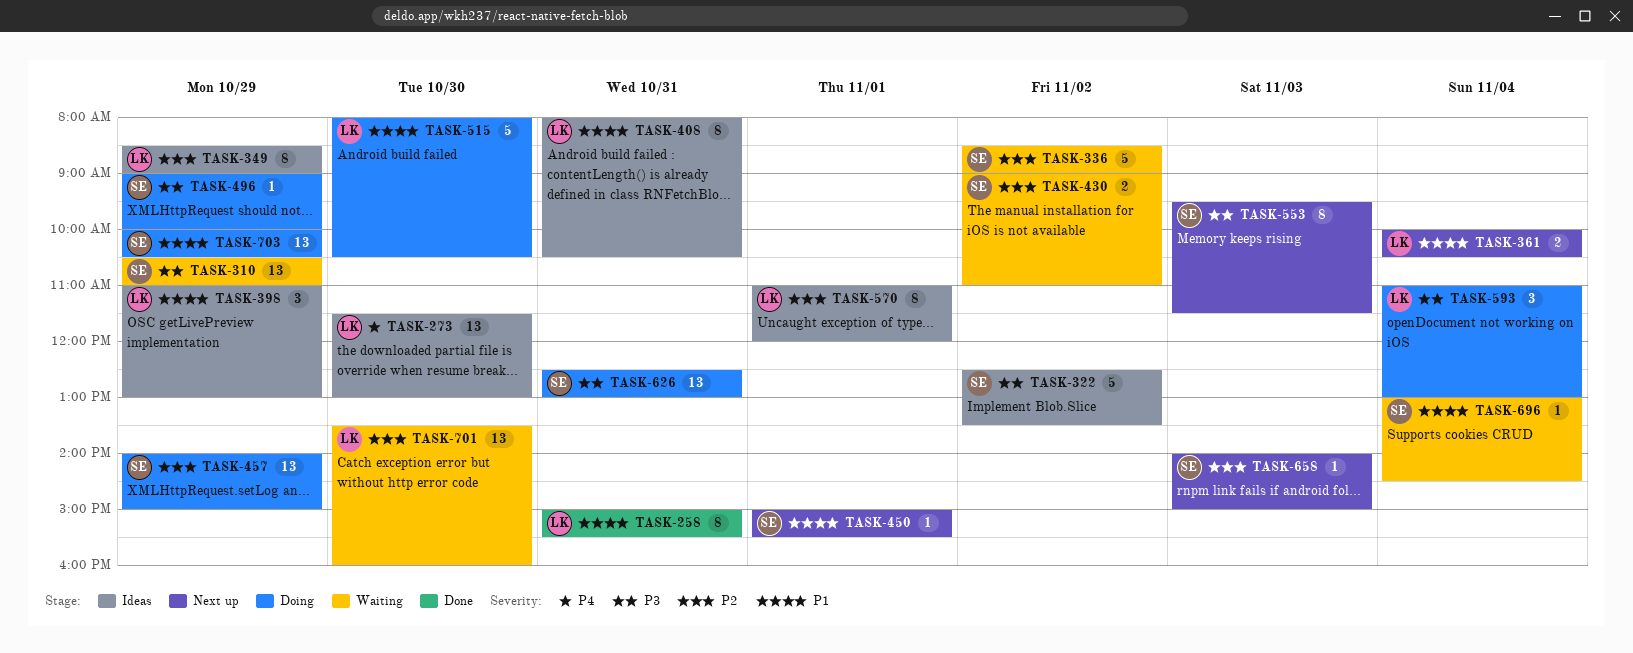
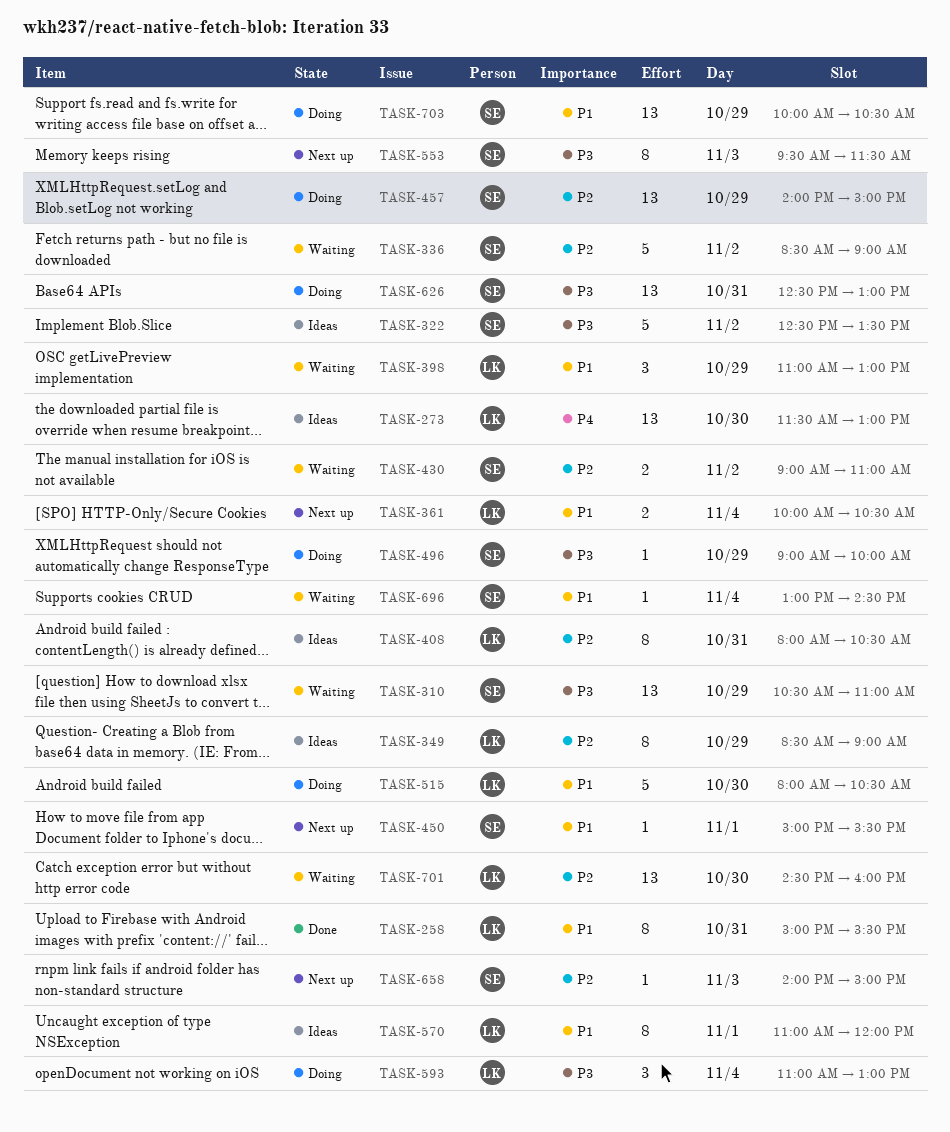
TASK-398, status: Ideas -> Waiting
TASK-408, priority: P1 -> P2
TASK-570, priority: P2 -> P1
TASK-701, begins: 13:30 -> 14:30

